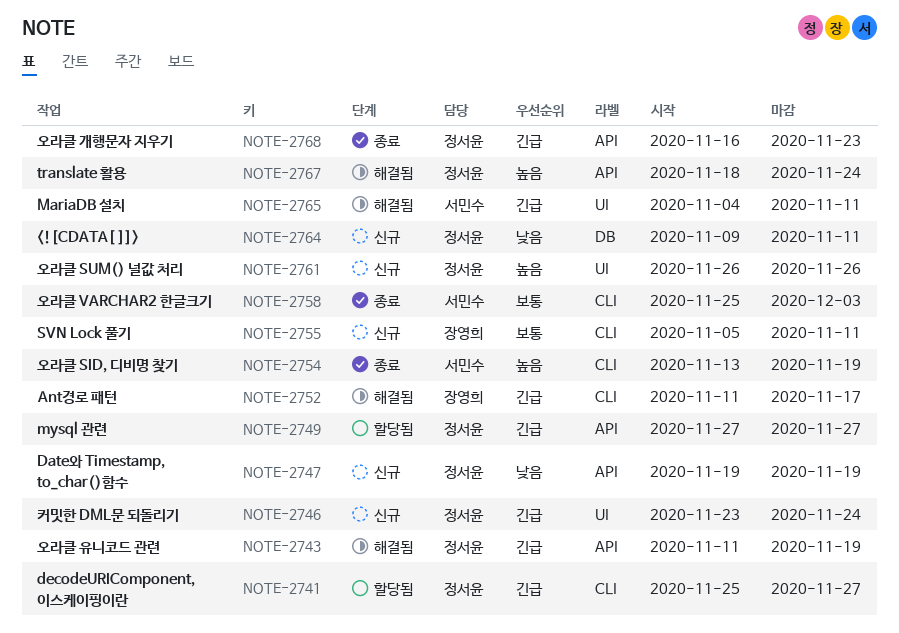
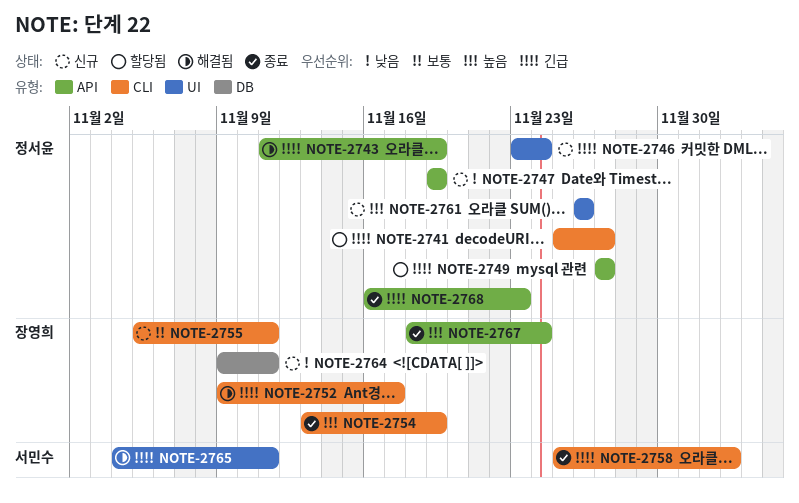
NOTE-2752, start: Nov 11 -> Nov 9
NOTE-2754, owner: 서민수 -> 장영희
NOTE-2758, priority: 보통 -> 긴급
NOTE-2764, owner: 정서윤 -> 장영희
NOTE-2767, status: 해결됨 -> 종료
NOTE-2767, owner: 정서윤 -> 장영희

